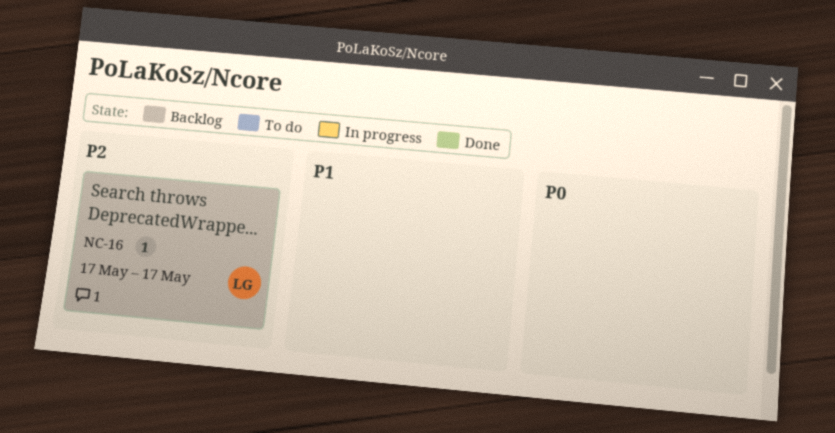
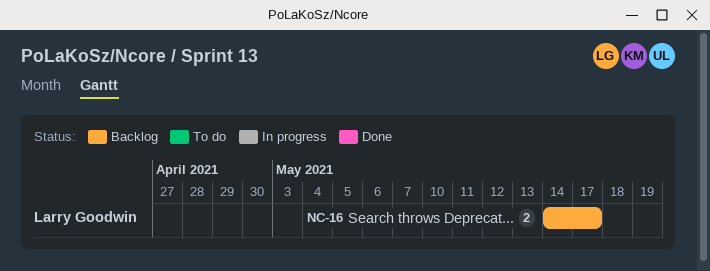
NC-16, estimate: 1 -> 2
NC-16, start: May 17 -> May 14

